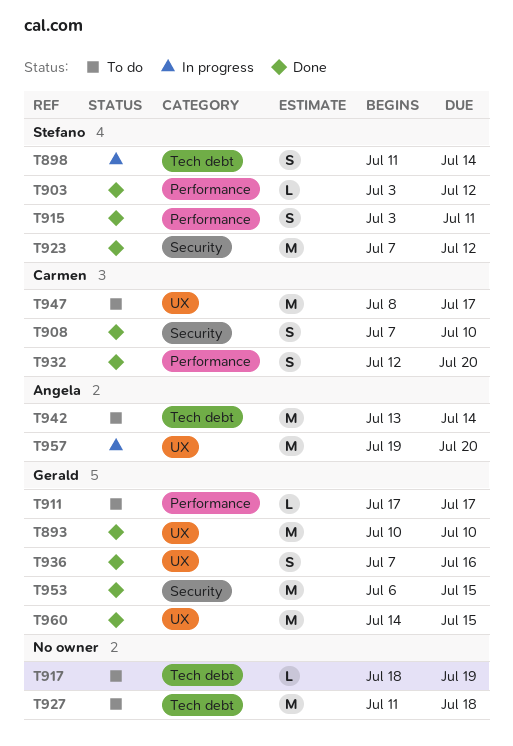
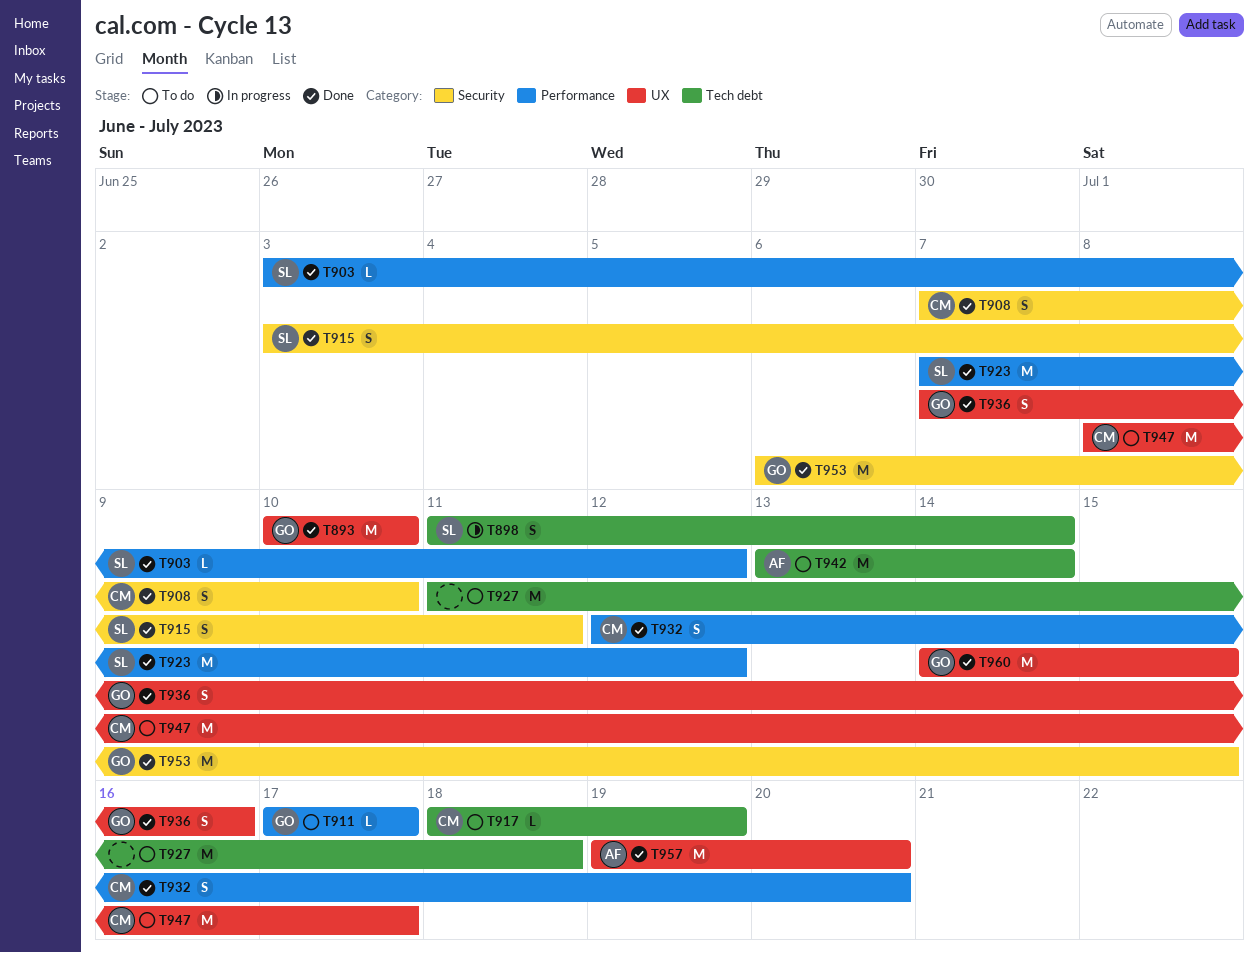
T915, label: Performance -> Security
T917, owner: none -> Carmen
T923, label: Security -> Performance
T957, status: In progress -> Done

